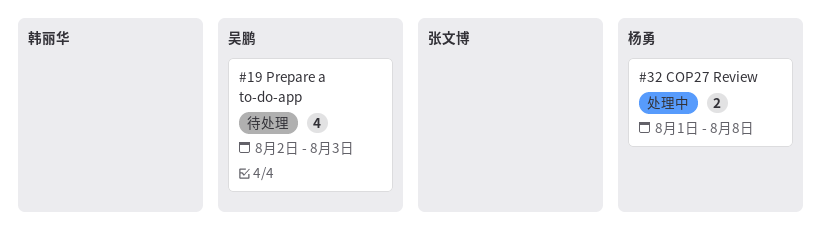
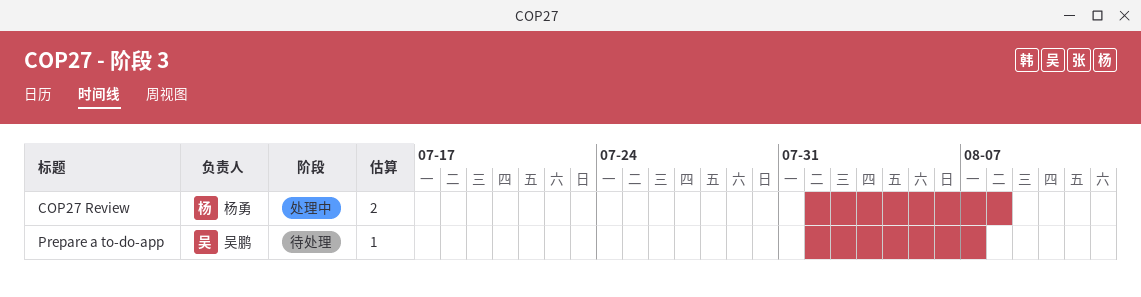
Prepare a to-do-app, estimate: 4 -> 1
Prepare a to-do-app, start: Aug 2 -> Aug 1
Prepare a to-do-app, due: Aug 3 -> Aug 7

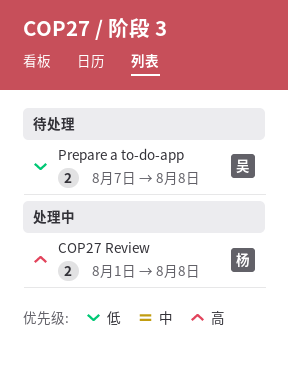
Prepare a to-do-app, estimate: 1 -> 2
Prepare a to-do-app, start: Aug 1 -> Aug 7
Prepare a to-do-app, due: Aug 7 -> Aug 8

